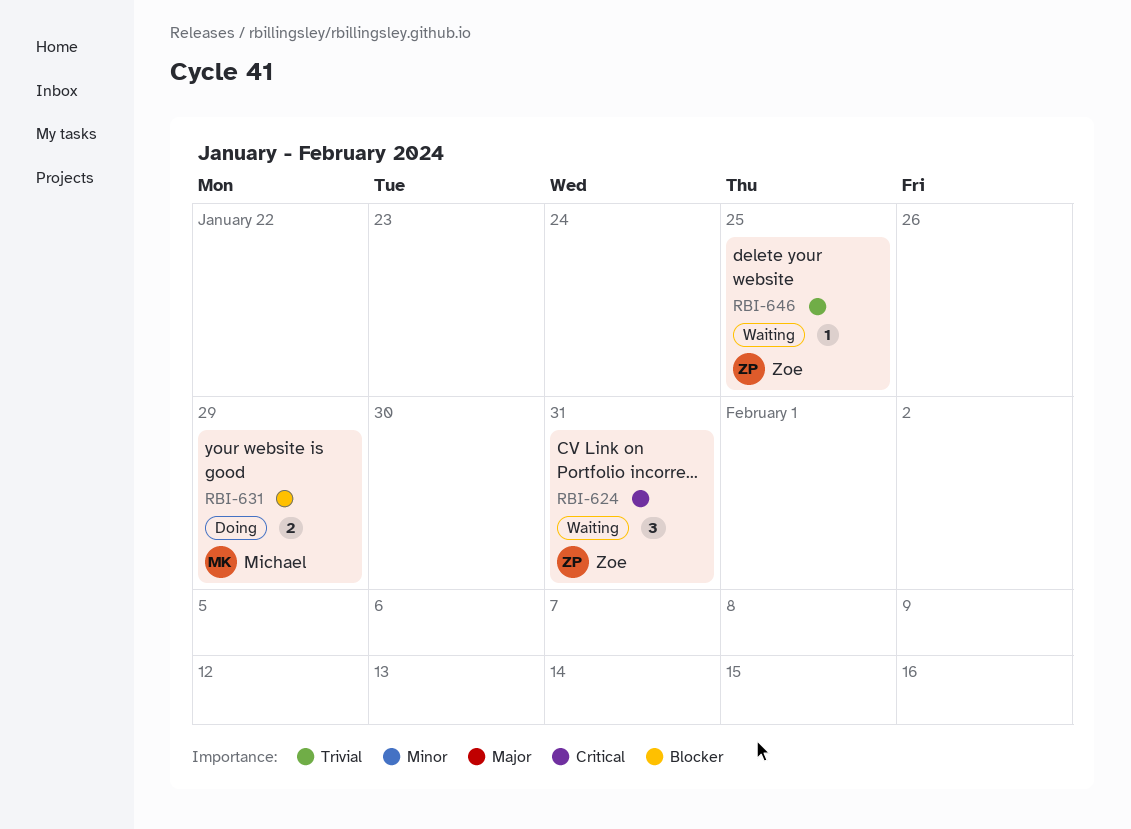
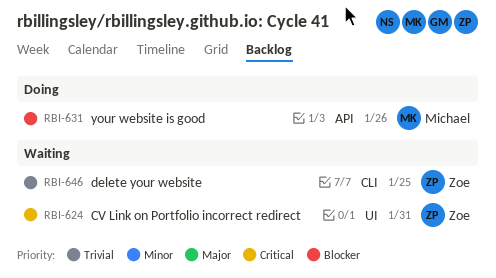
RBI-631, due: Jan 29 -> Jan 26

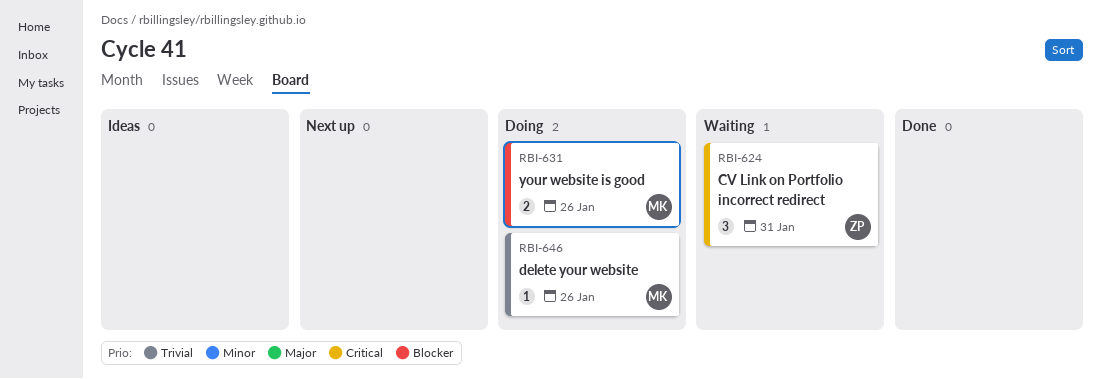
RBI-646, status: Waiting -> Doing
RBI-646, owner: Zoe -> Michael
RBI-646, due: Jan 25 -> Jan 26

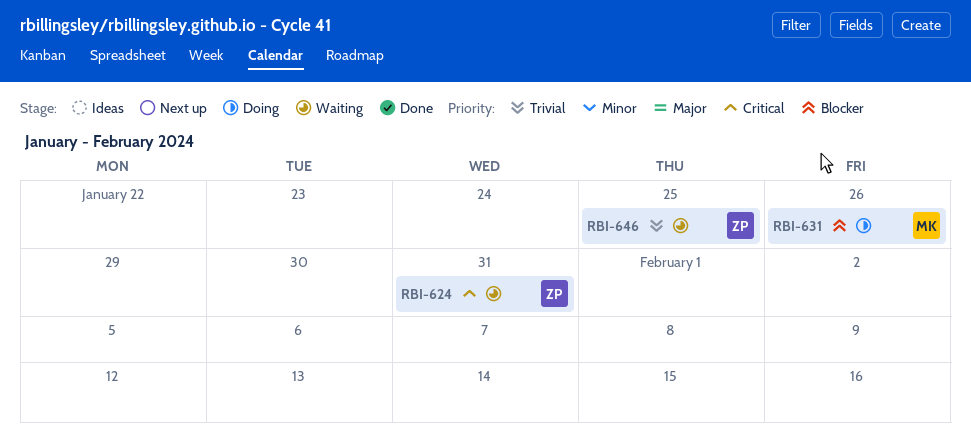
RBI-646, status: Doing -> Waiting
RBI-646, owner: MK -> ZP
RBI-646, due: Jan 26 -> Jan 25

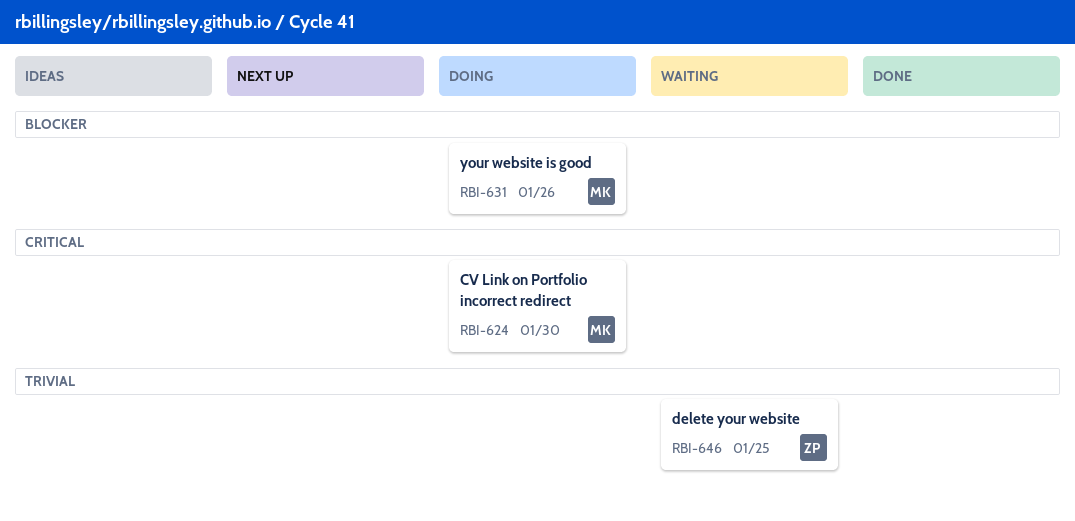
RBI-624, status: Waiting -> Doing
RBI-624, owner: ZP -> MK
RBI-624, due: Jan 31 -> Jan 30

